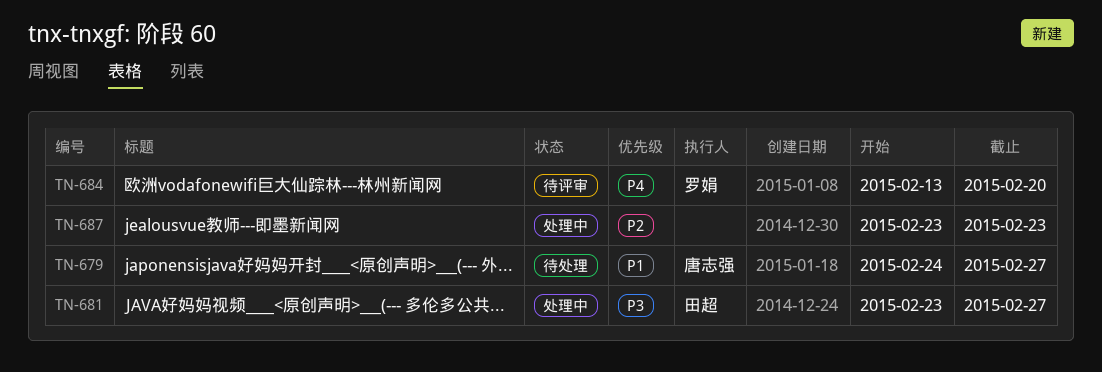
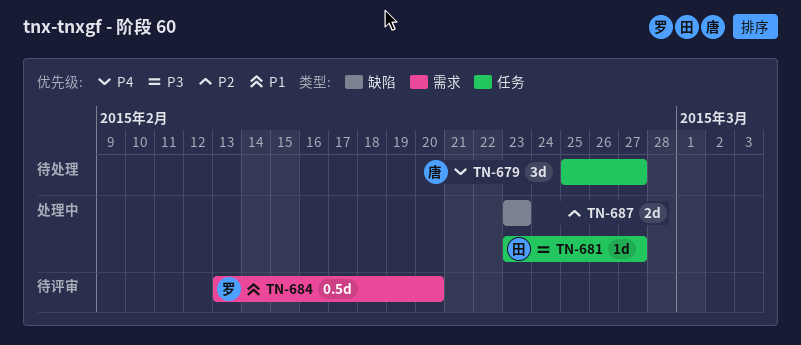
TN-679, priority: P1 -> P4
TN-679, start: Feb 24 -> Feb 25
TN-684, priority: P4 -> P1

